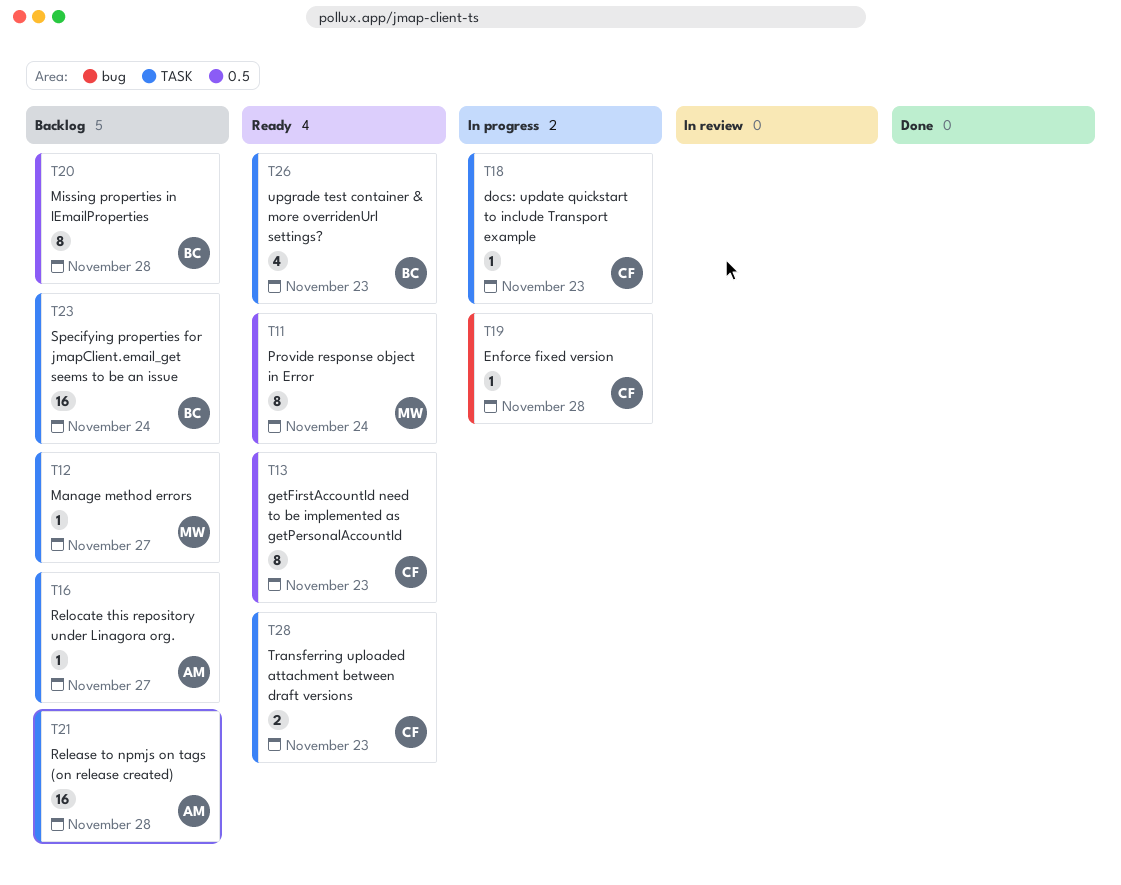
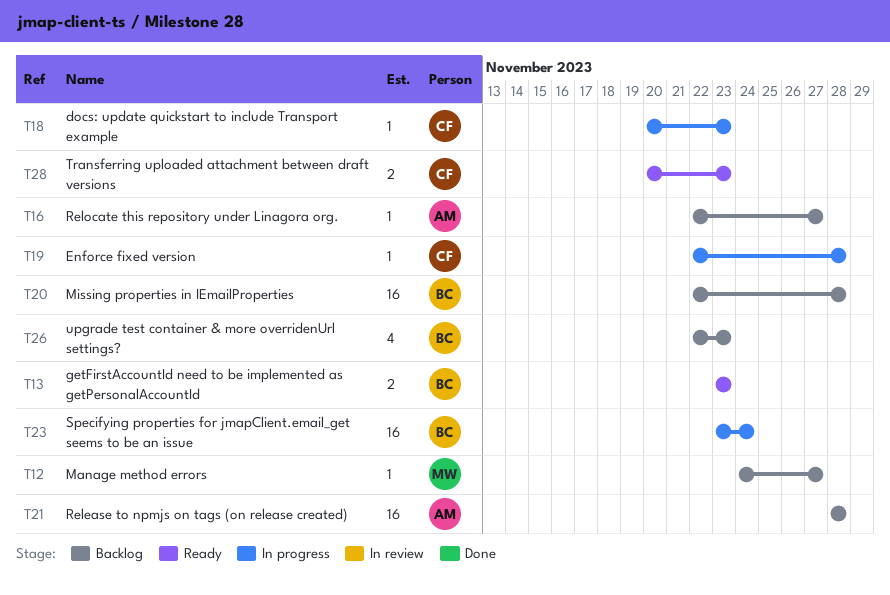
T11: present -> none
T13, owner: CF -> BC
T13, estimate: 8 -> 2
T20, estimate: 8 -> 16
T23, status: Backlog -> In progress
T26, status: Ready -> Backlog

